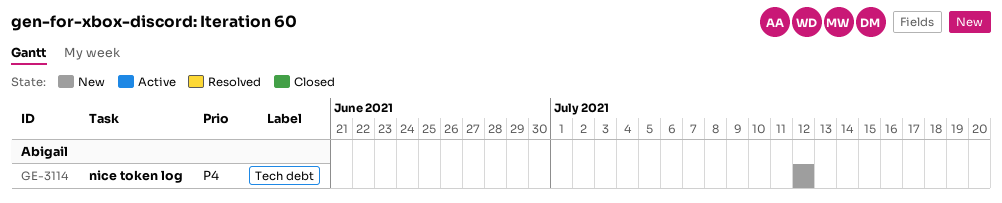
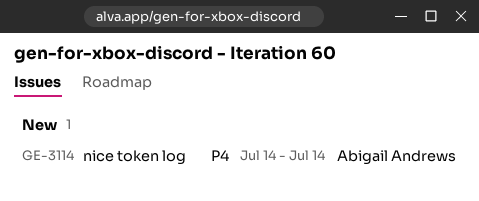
GE-3114, start: Jul 12 -> Jul 14
GE-3114, due: Jul 12 -> Jul 14

